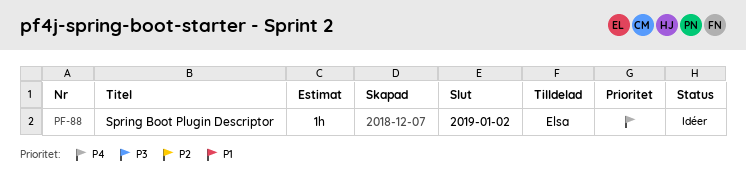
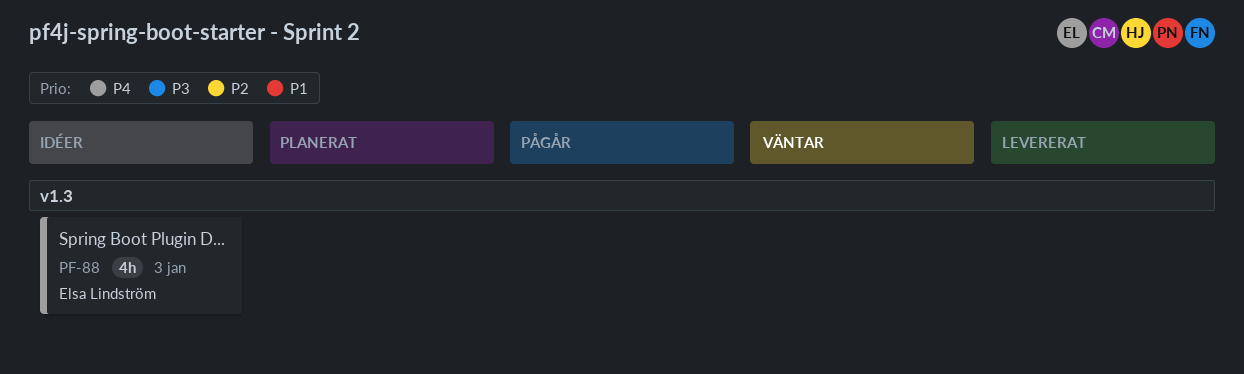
PF-88, estimate: 1h -> 4h
PF-88, due: Jan 2 -> Jan 3

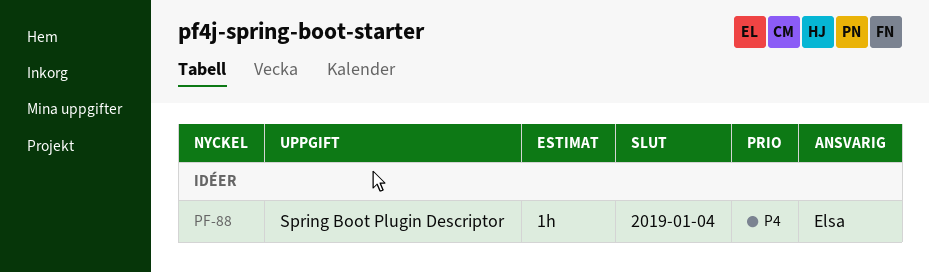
PF-88, estimate: 4h -> 1h
PF-88, due: Jan 3 -> Jan 4

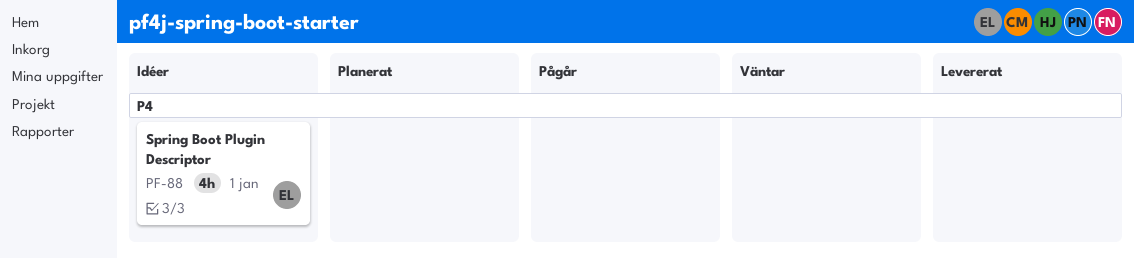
PF-88, estimate: 1h -> 4h
PF-88, due: Jan 4 -> Jan 1

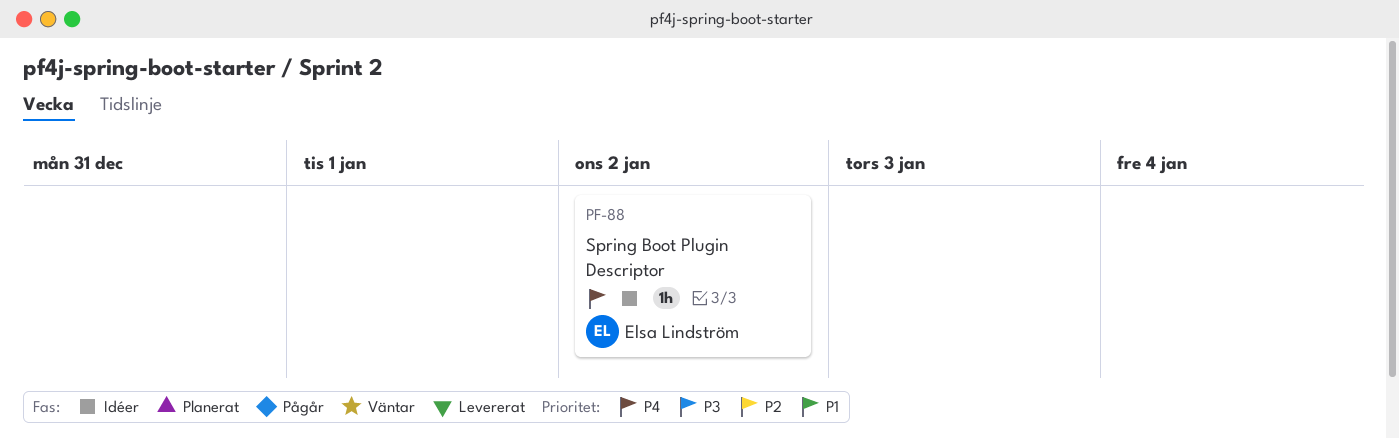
PF-88, estimate: 4h -> 1h
PF-88, due: Jan 1 -> Jan 2

